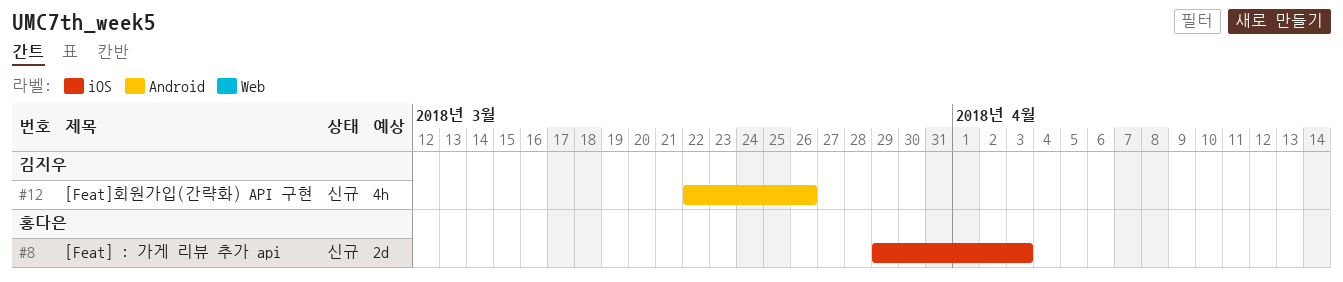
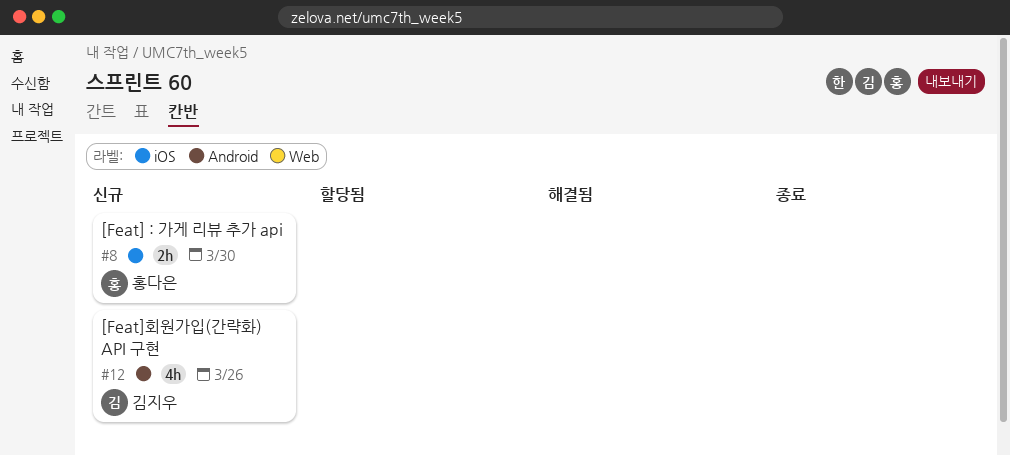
#8, estimate: 2d -> 2h
#8, due: Apr 3 -> Mar 30

